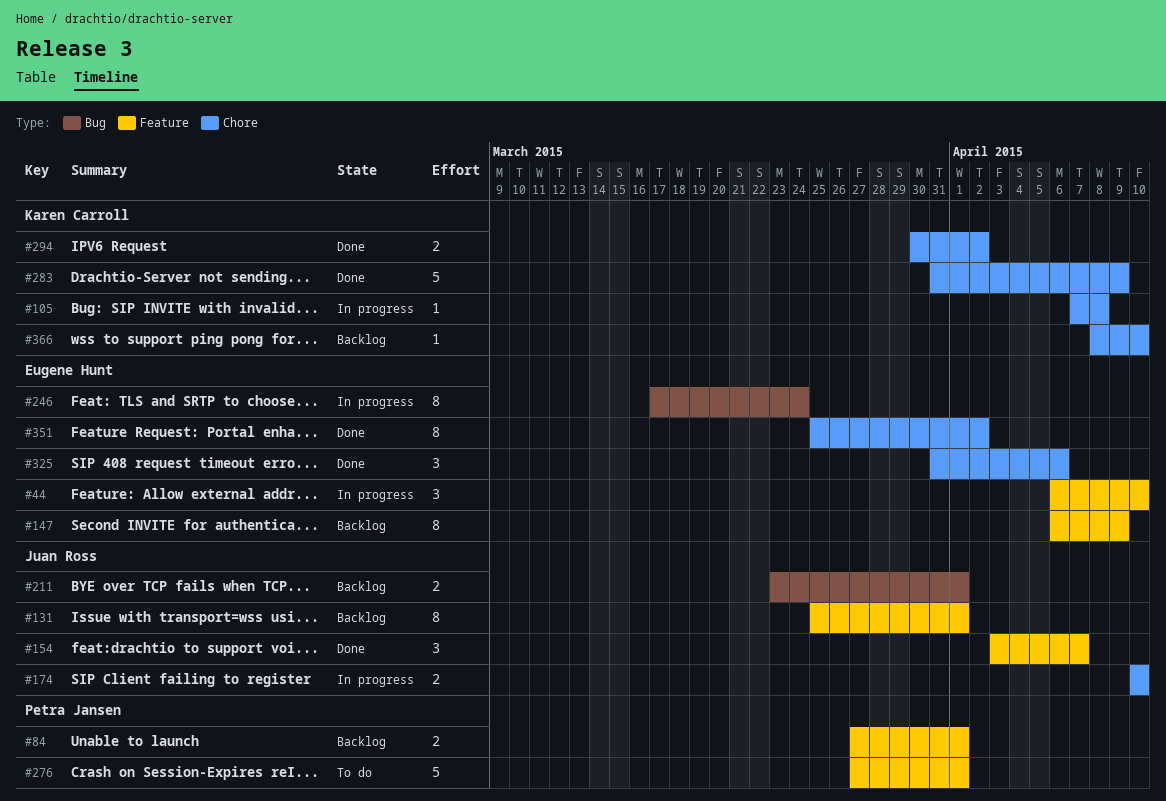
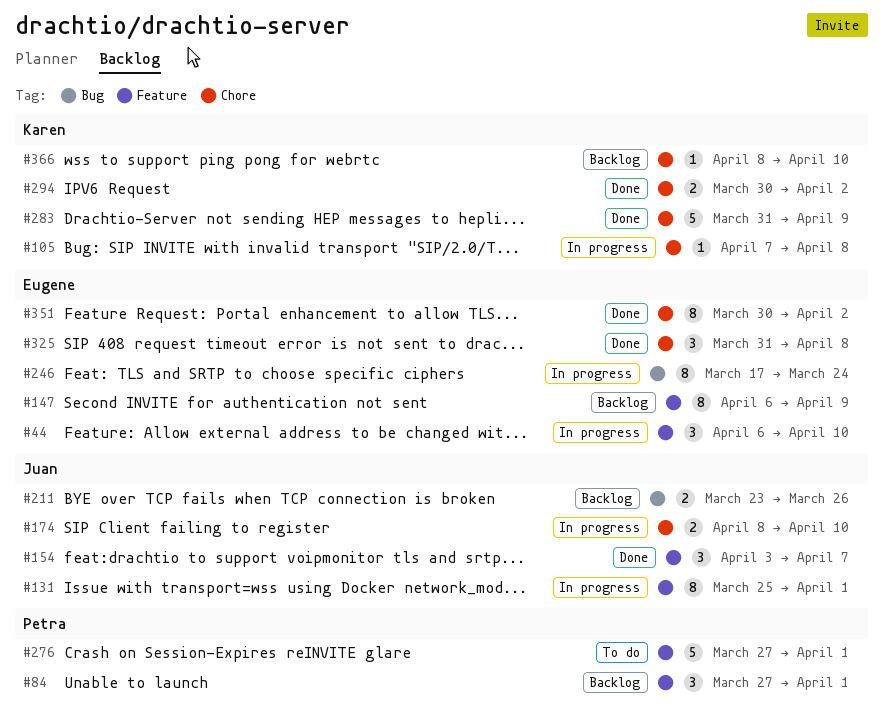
#84, estimate: 2 -> 3
#131, status: Backlog -> In progress
#174, start: Apr 10 -> Apr 8
#211, due: Apr 1 -> Mar 26
#325, due: Apr 6 -> Apr 8
#351, start: Mar 25 -> Mar 30

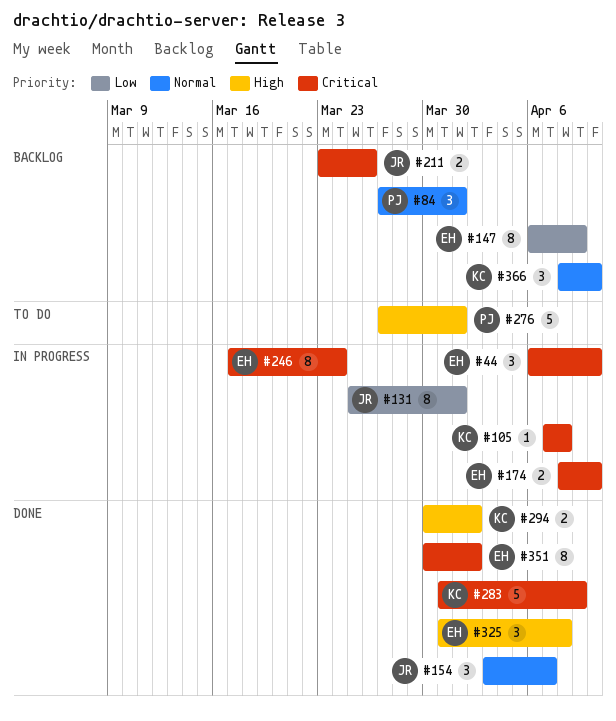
#174, owner: Juan -> Eugene
#366, estimate: 1 -> 3

